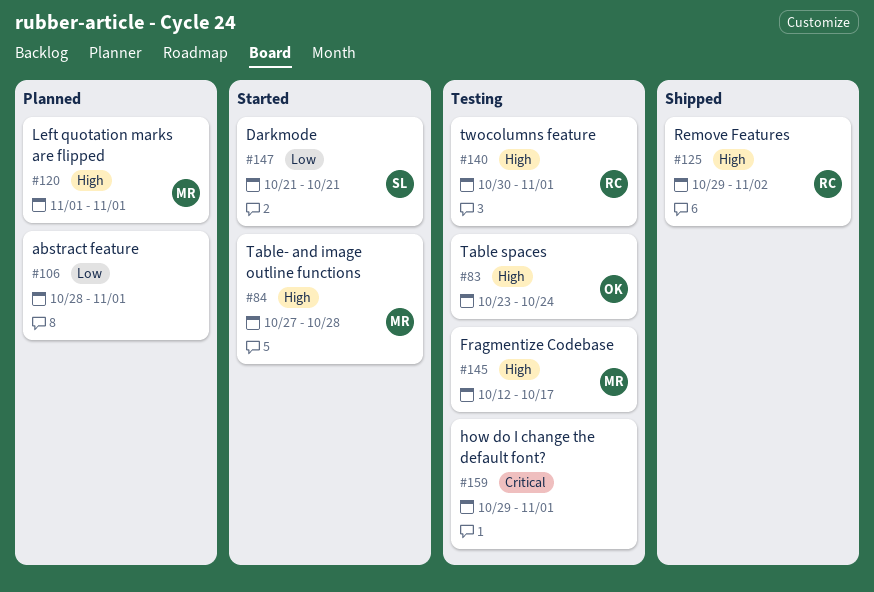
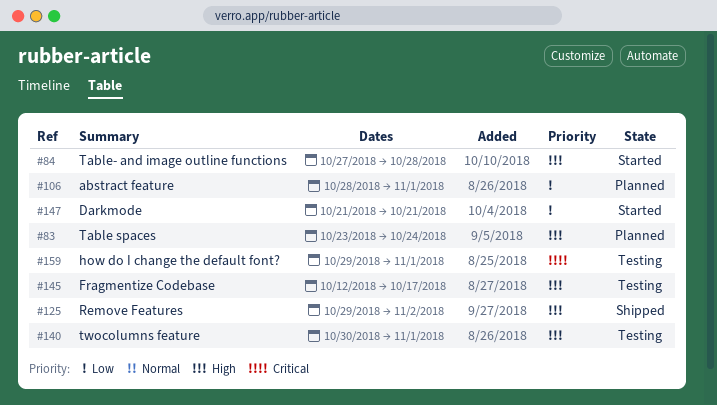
#83, status: Testing -> Planned
#120: present -> none

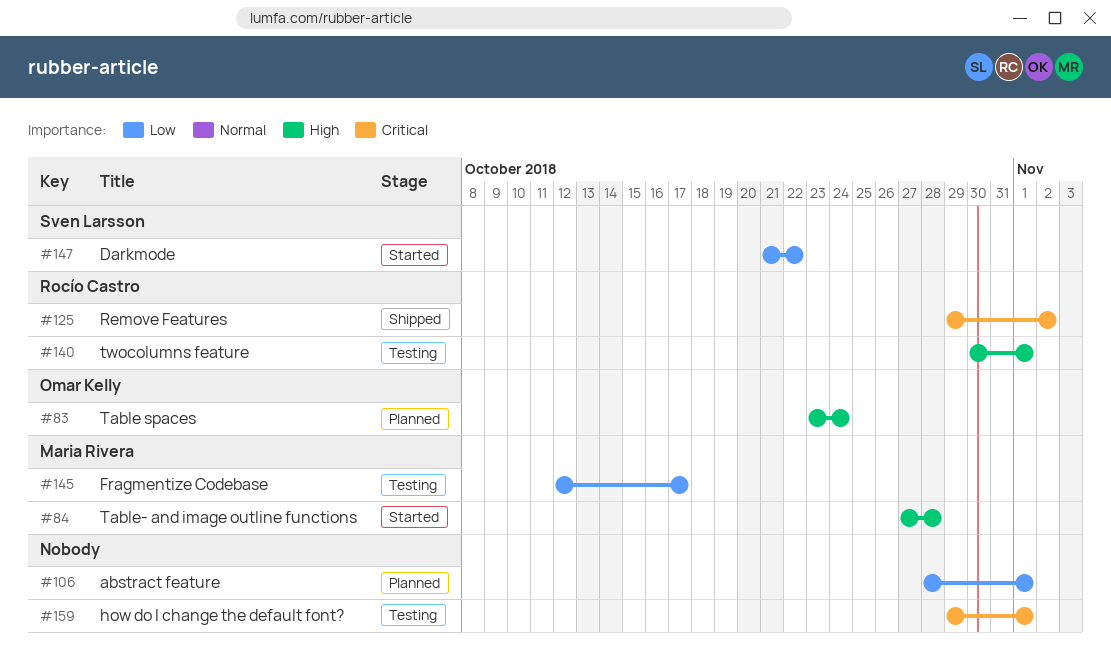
#125, priority: High -> Critical
#145, priority: High -> Low
#147, due: Oct 21 -> Oct 22

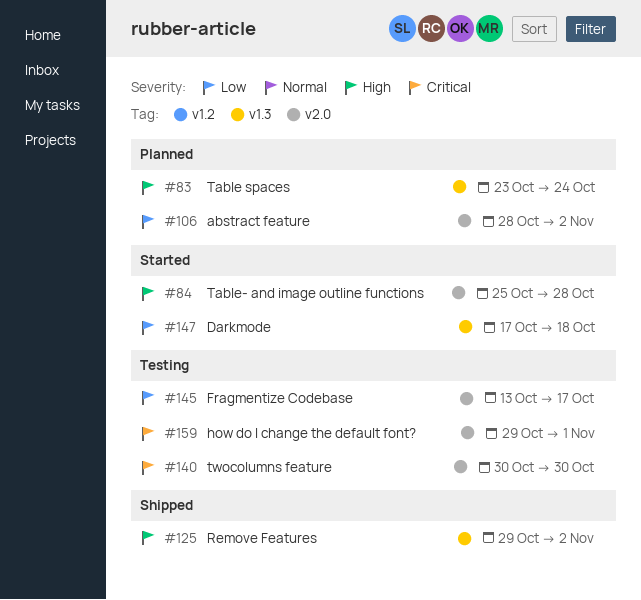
#84, start: Oct 27 -> Oct 25
#106, due: Nov 1 -> Nov 2
#125, priority: Critical -> High
#140, priority: High -> Critical
#140, due: Nov 1 -> Oct 30
#145, start: Oct 12 -> Oct 13
#147, start: Oct 21 -> Oct 17
#147, due: Oct 22 -> Oct 18

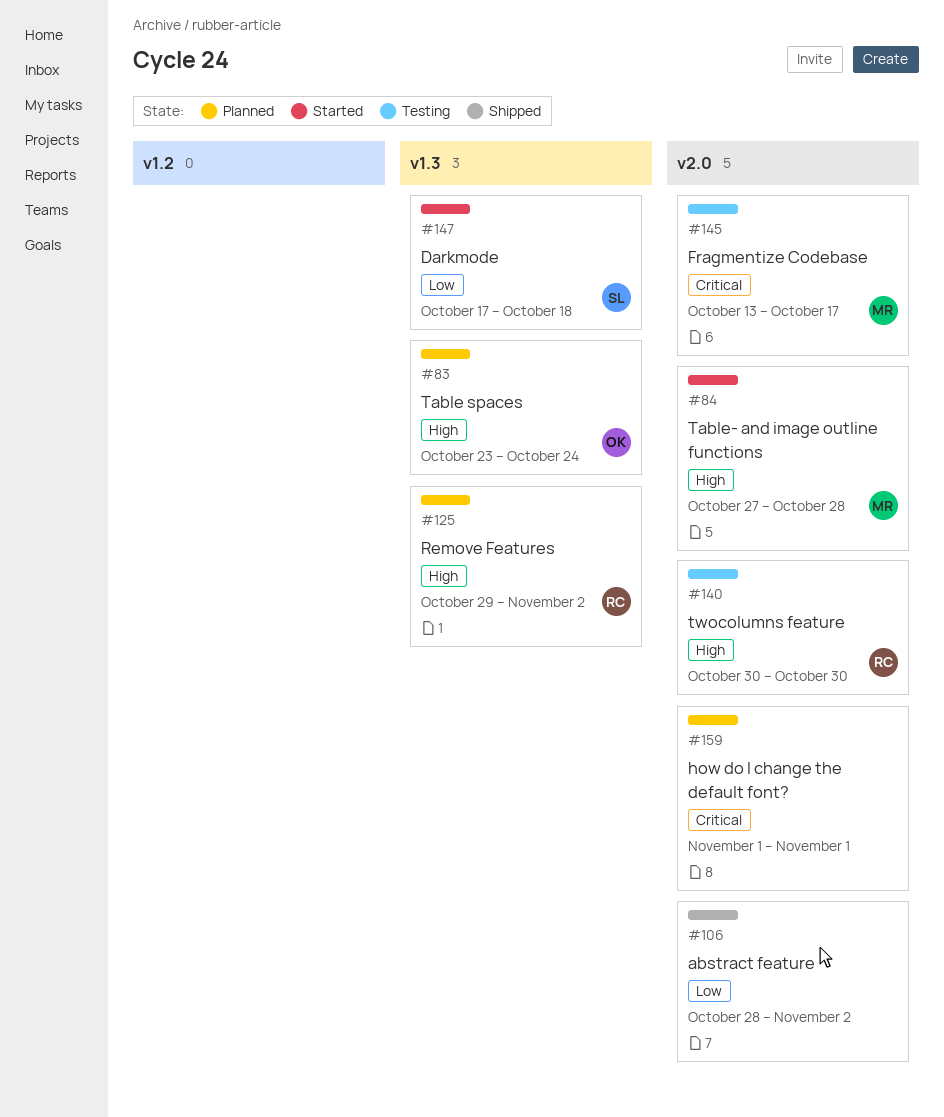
#84, start: Oct 25 -> Oct 27
#106, status: Planned -> Shipped
#125, status: Shipped -> Planned
#140, priority: Critical -> High
#145, priority: Low -> Critical
#159, status: Testing -> Planned
#159, start: Oct 29 -> Nov 1

